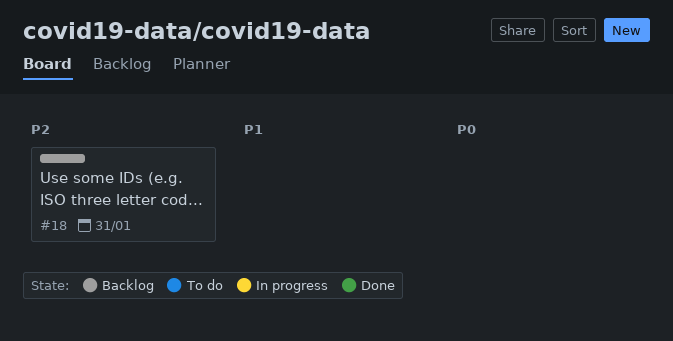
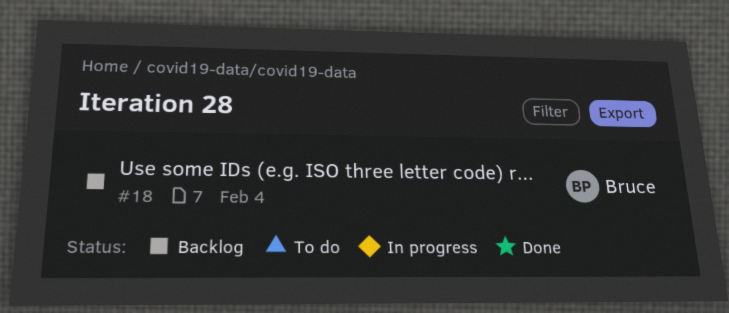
#18, due: Jan 31 -> Feb 4

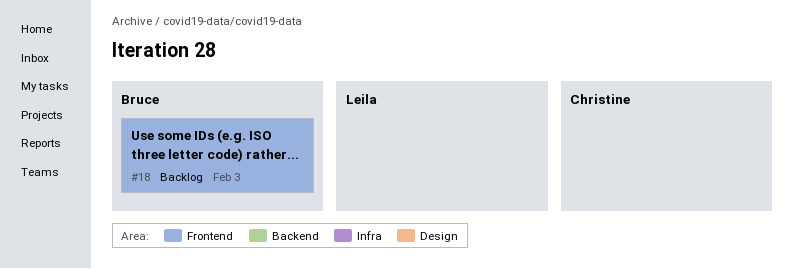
#18, due: Feb 4 -> Feb 3

